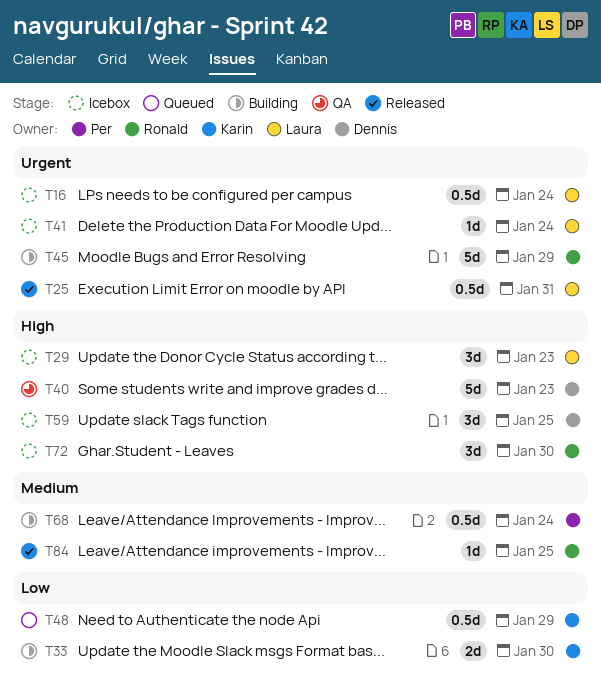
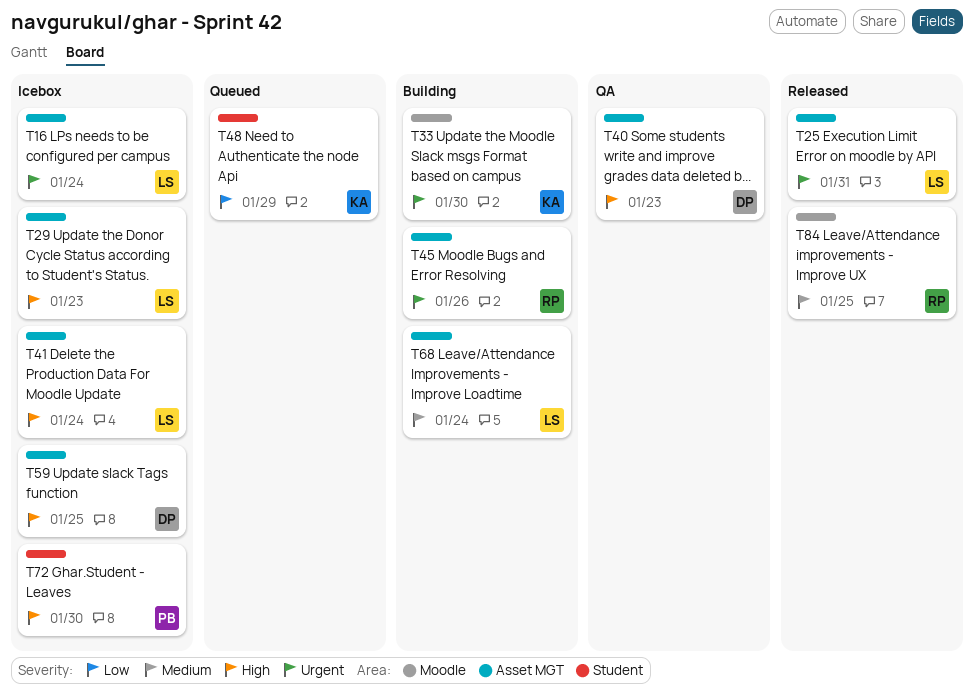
T33, priority: Low -> Urgent
T41, priority: Urgent -> High
T45, due: Jan 29 -> Jan 26
T68, owner: Per -> Laura
T72, owner: Ronald -> Per

